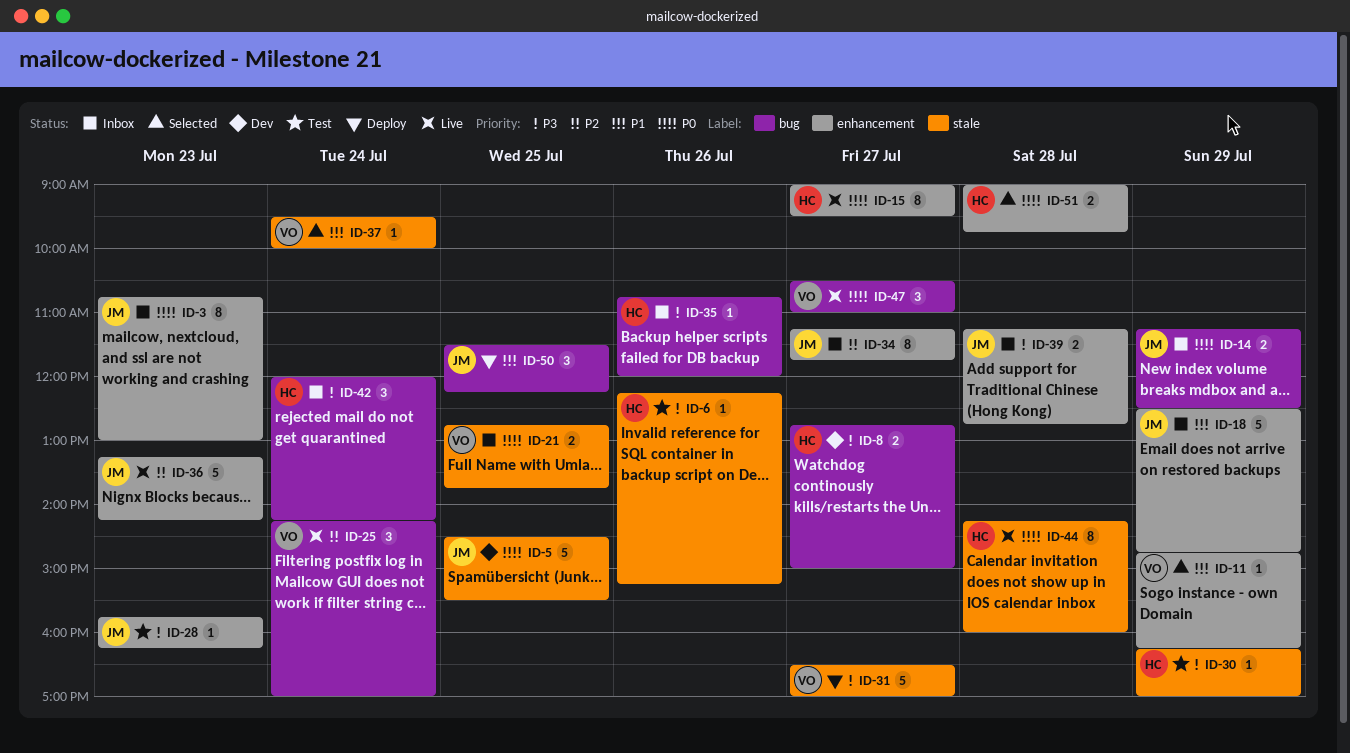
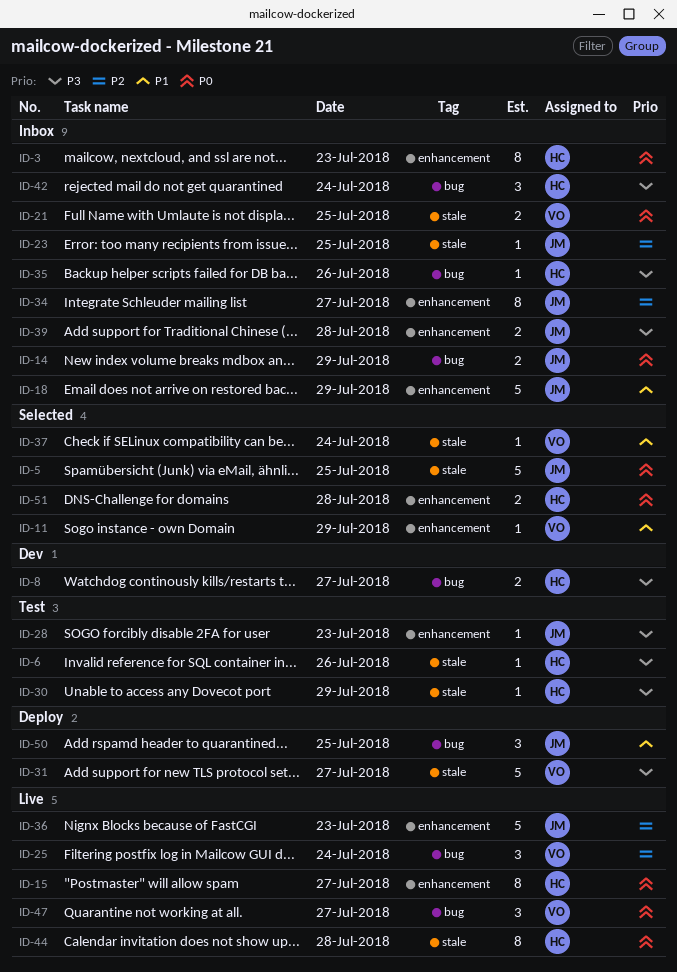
ID-3, owner: JM -> HC
ID-5, status: Dev -> Selected
ID-23: none -> present

